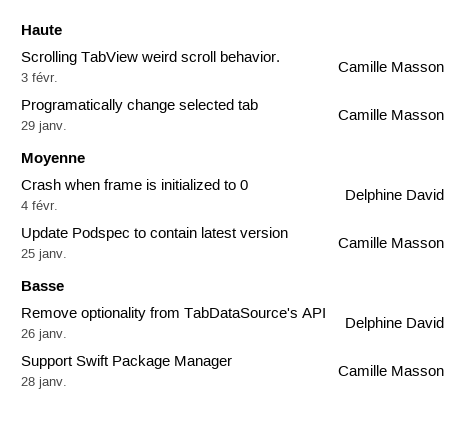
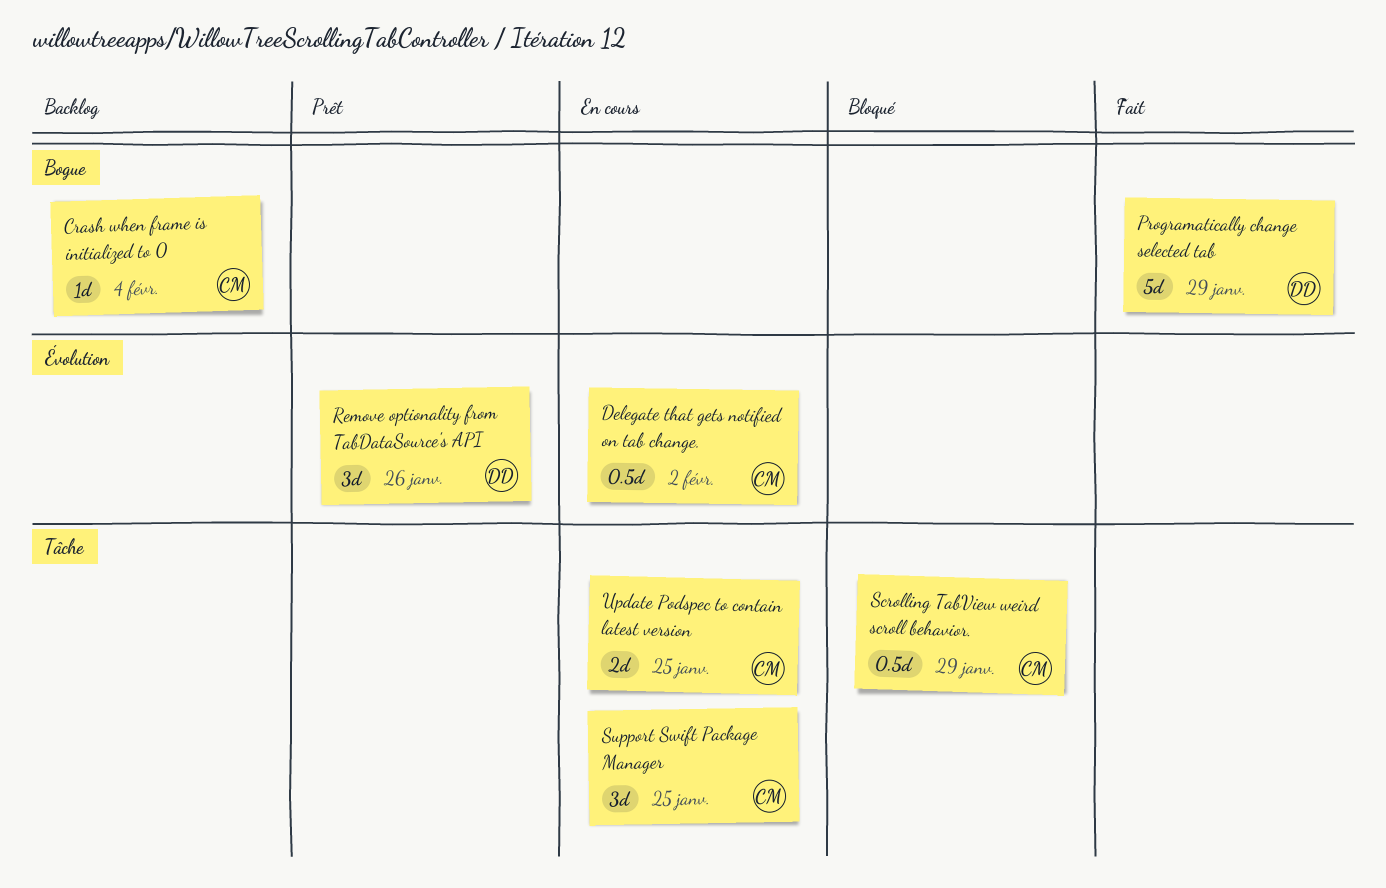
Crash when frame is initialized to 0, owner: Delphine David -> Camille Masson
Delegate that gets notified on tab change.: none -> present
Programatically change selected tab, owner: Camille Masson -> Delphine David
Scrolling TabView weird scroll behavior., due: Feb 3 -> Jan 29
Support Swift Package Manager, due: Jan 28 -> Jan 25

